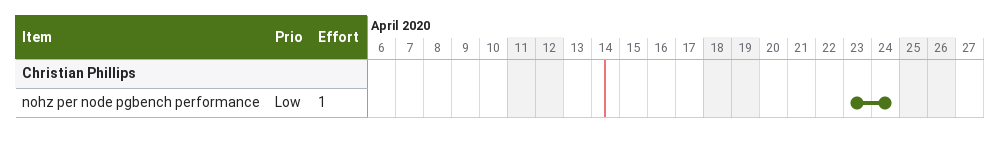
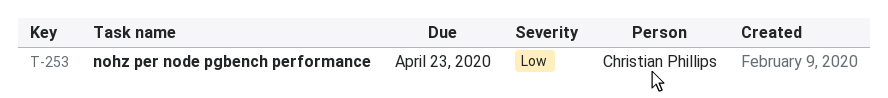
nohz per node pgbench performance, due: Apr 24 -> Apr 23

